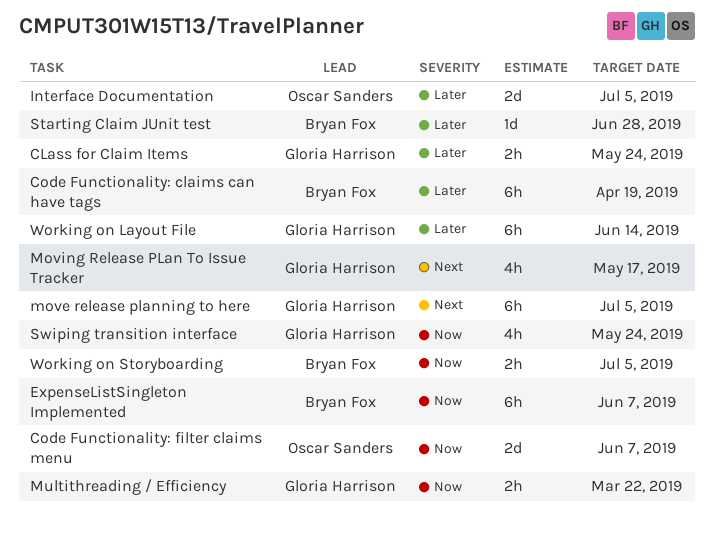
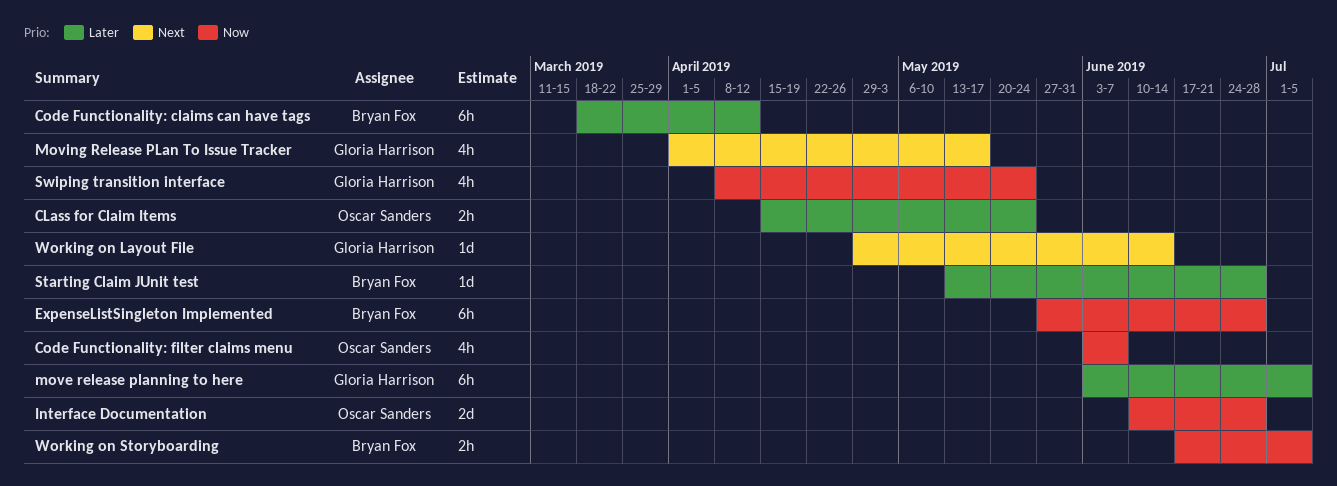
CLass for Claim Items, owner: Gloria Harrison -> Oscar Sanders
Code Functionality: claims can have tags, due: Apr 19 -> Apr 12
Code Functionality: filter claims menu, estimate: 2d -> 4h
ExpenseListSingleton Implemented, due: Jun 7 -> Jun 28
Interface Documentation, priority: Later -> Now
Interface Documentation, due: Jul 5 -> Jun 28
move release planning to here, priority: Next -> Later
Multithreading / Efficiency: present -> none
Working on Layout File, priority: Later -> Next
Working on Layout File, estimate: 6h -> 1d

